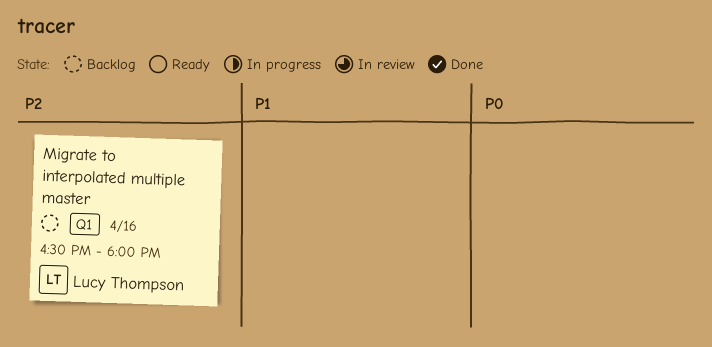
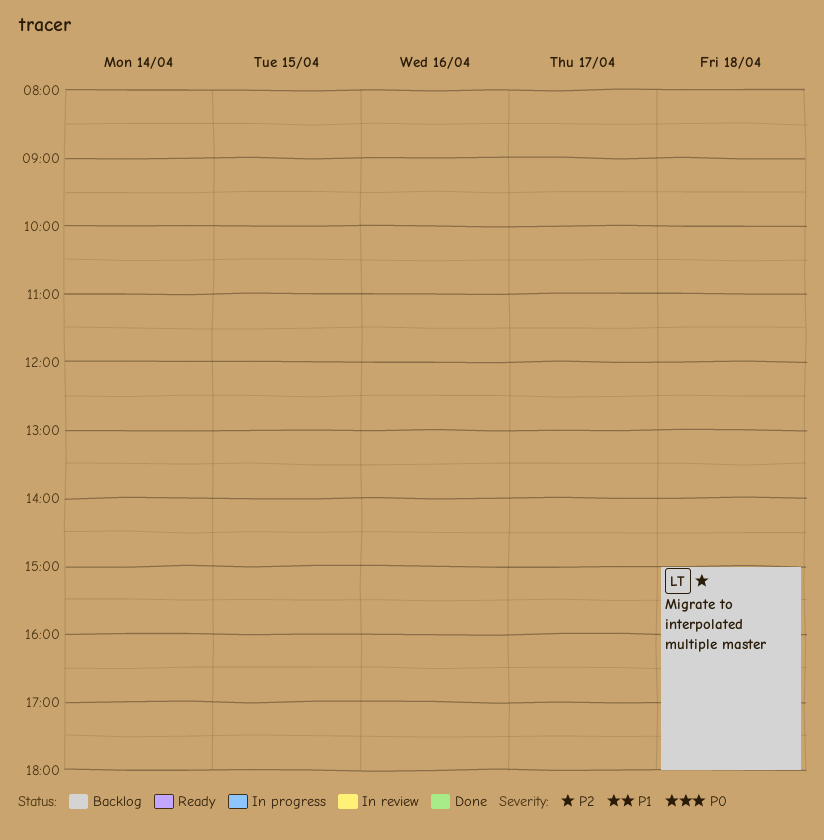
Migrate to interpolated multiple master, day: Apr 16 -> Apr 18
Migrate to interpolated multiple master, begins: 16:30 -> 15:00

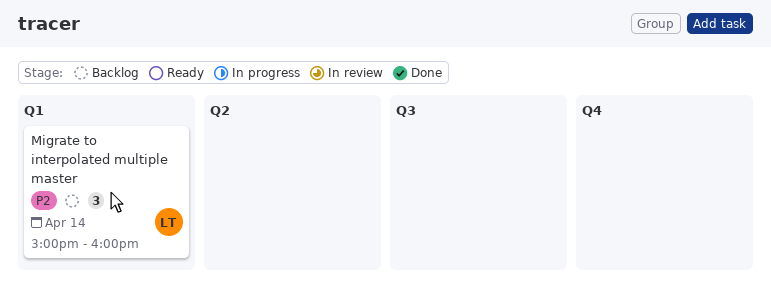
Migrate to interpolated multiple master, day: Apr 18 -> Apr 14
Migrate to interpolated multiple master, ends: 18:00 -> 16:00

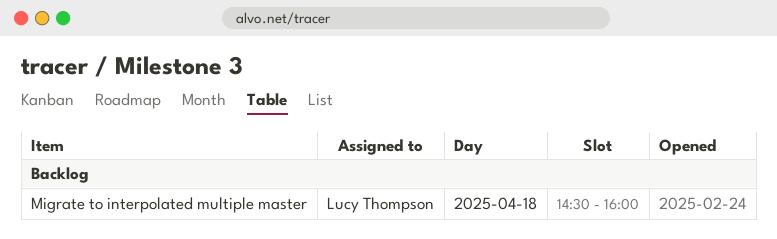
Migrate to interpolated multiple master, day: Apr 14 -> Apr 18
Migrate to interpolated multiple master, begins: 15:00 -> 14:30

